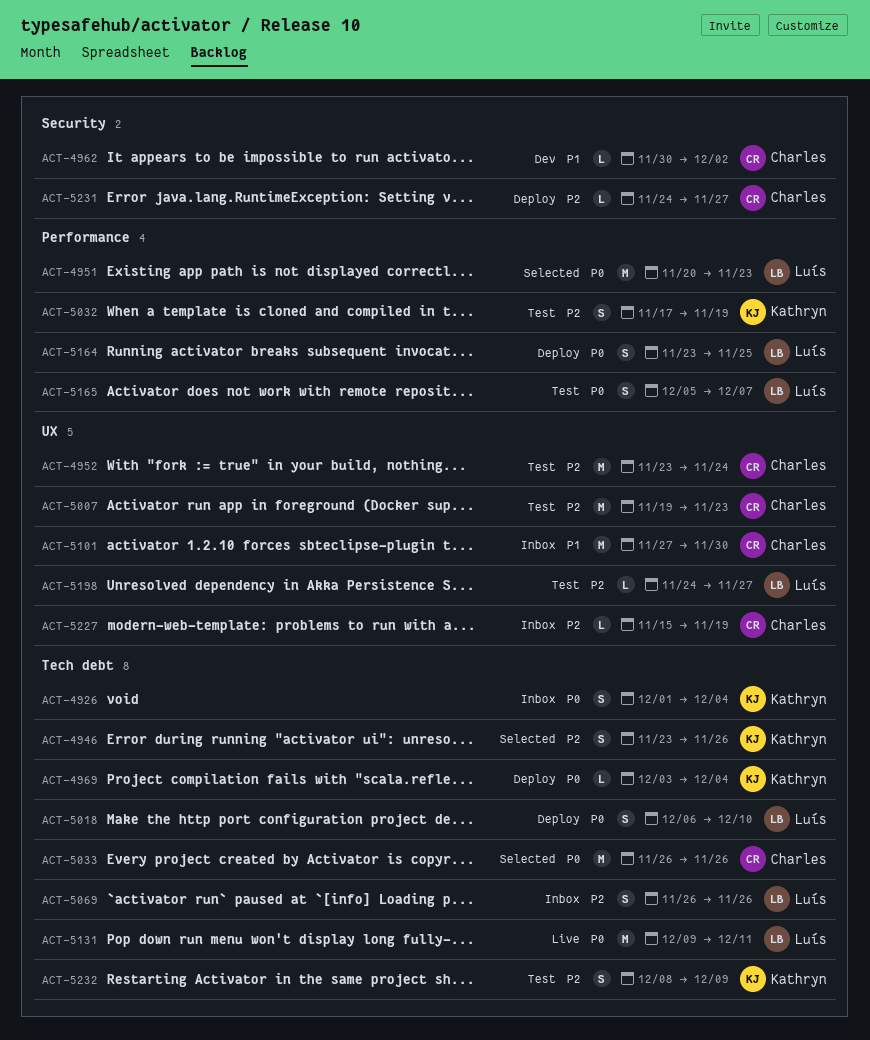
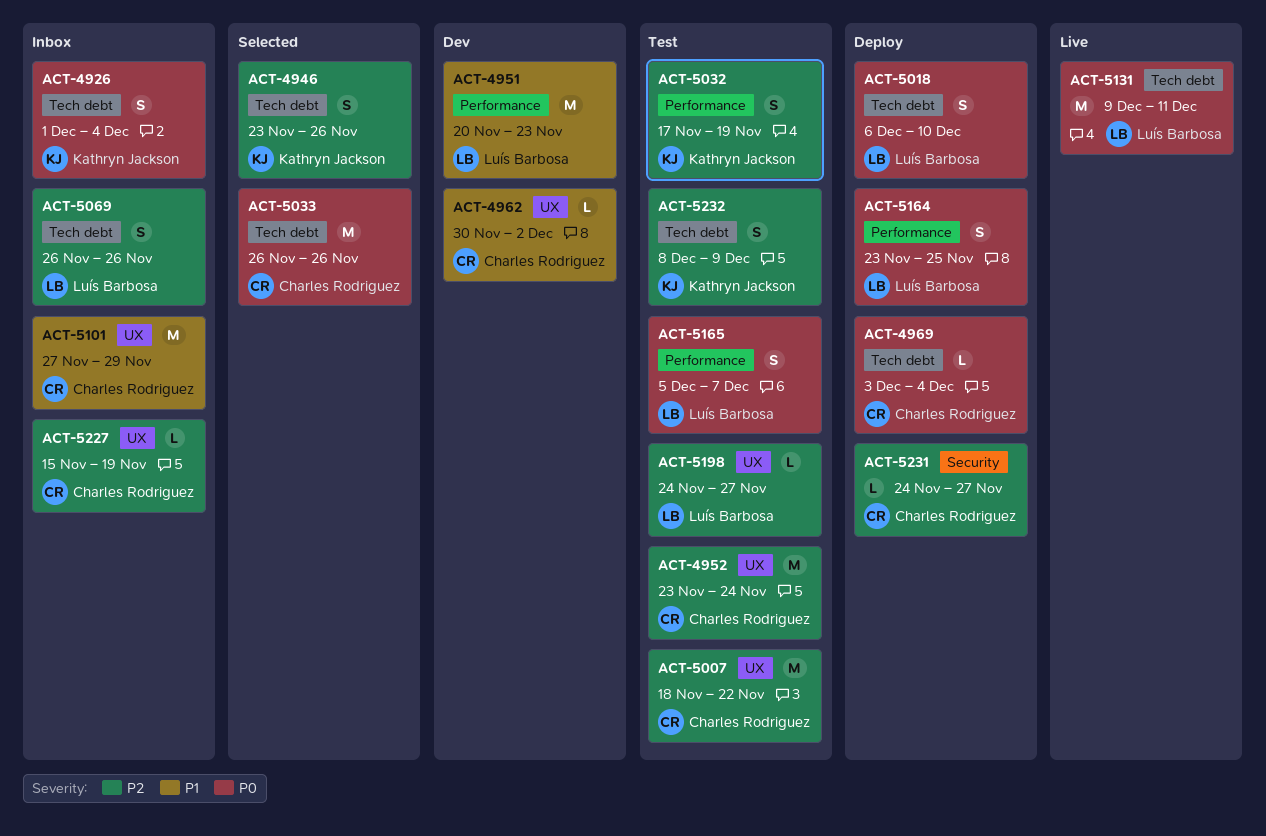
ACT-4951, status: Selected -> Dev
ACT-4951, priority: P0 -> P1
ACT-4962, label: Security -> UX
ACT-4969, owner: Kathryn Jackson -> Charles Rodriguez
ACT-5007, start: Nov 19 -> Nov 18
ACT-5007, due: Nov 23 -> Nov 22
ACT-5101, due: Nov 30 -> Nov 29

